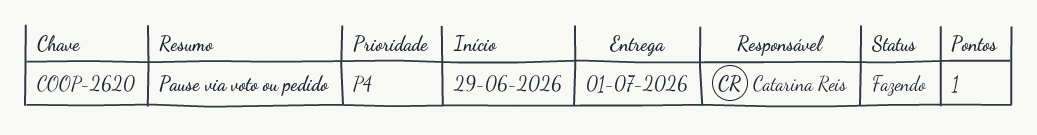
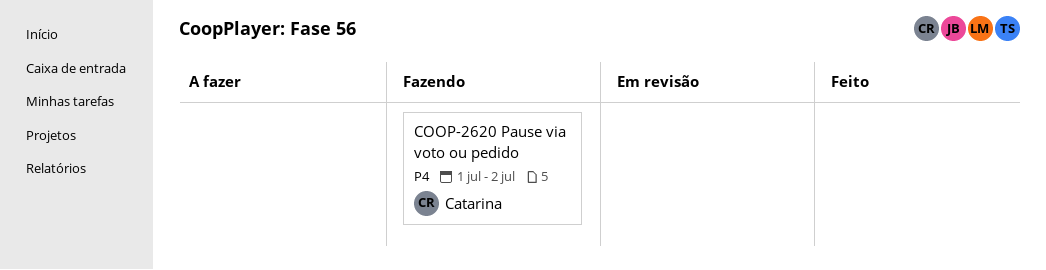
COOP-2620, start: Jun 29 -> Jul 1
COOP-2620, due: Jul 1 -> Jul 2

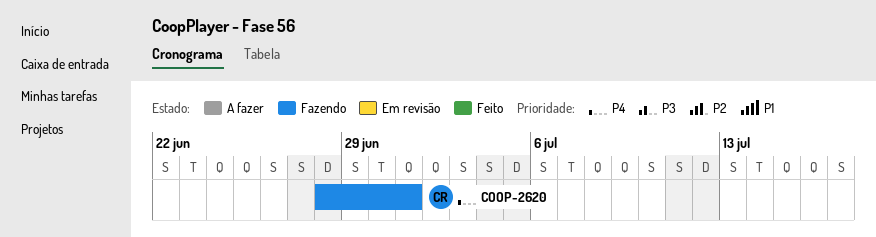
COOP-2620, start: Jul 1 -> Jun 28
COOP-2620, due: Jul 2 -> Jul 1

